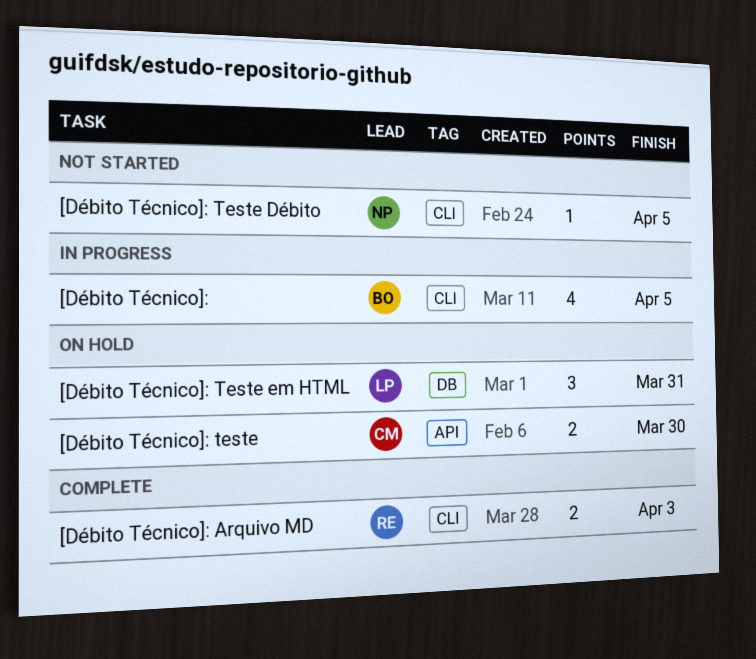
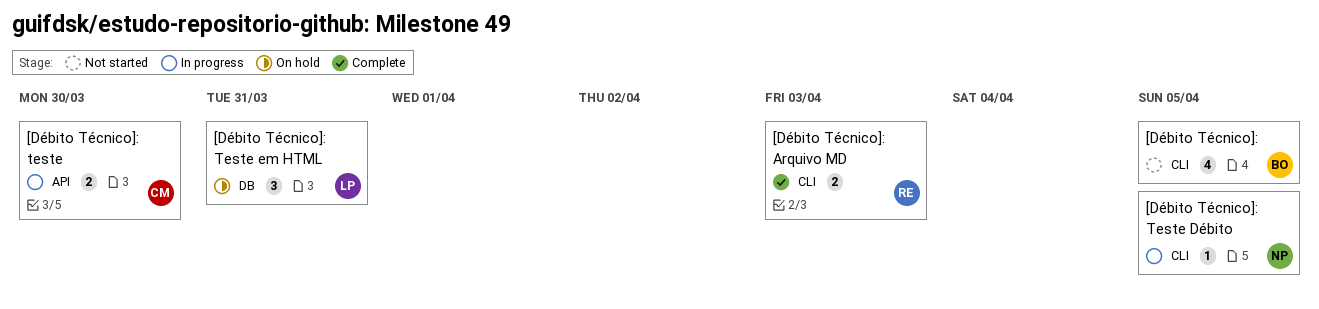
[Débito Técnico]:, status: In progress -> Not started
[Débito Técnico]: teste, status: On hold -> In progress
[Débito Técnico]: Teste Débito, status: Not started -> In progress

